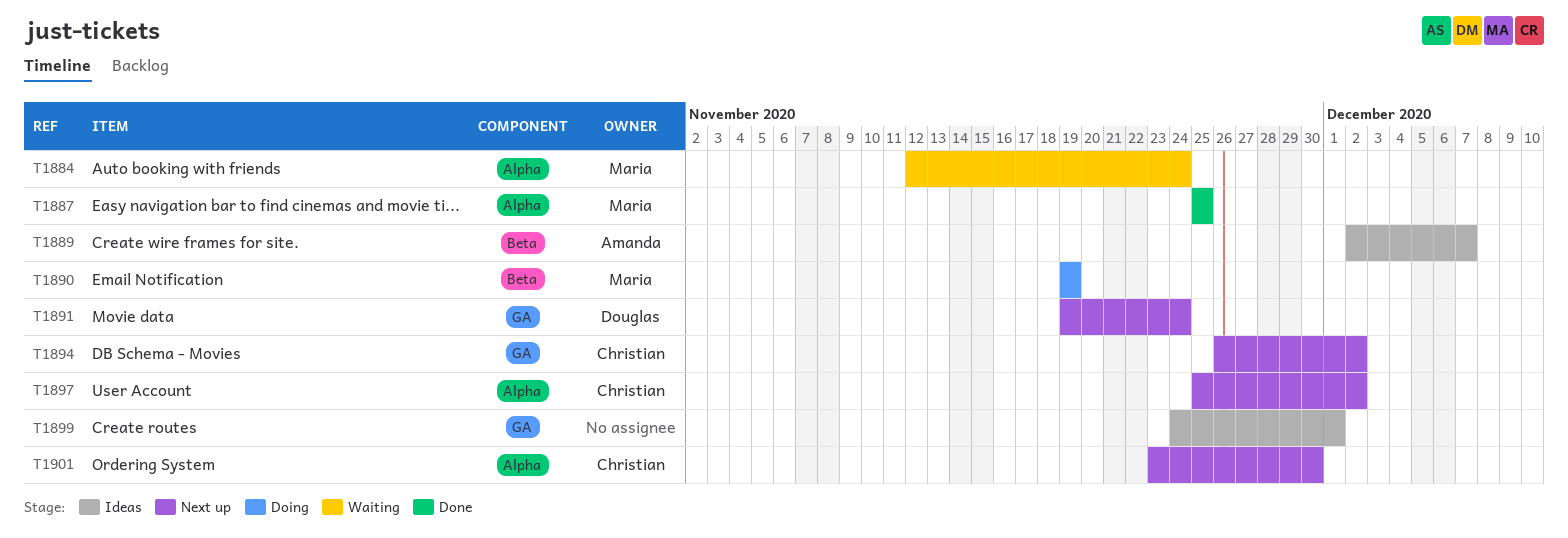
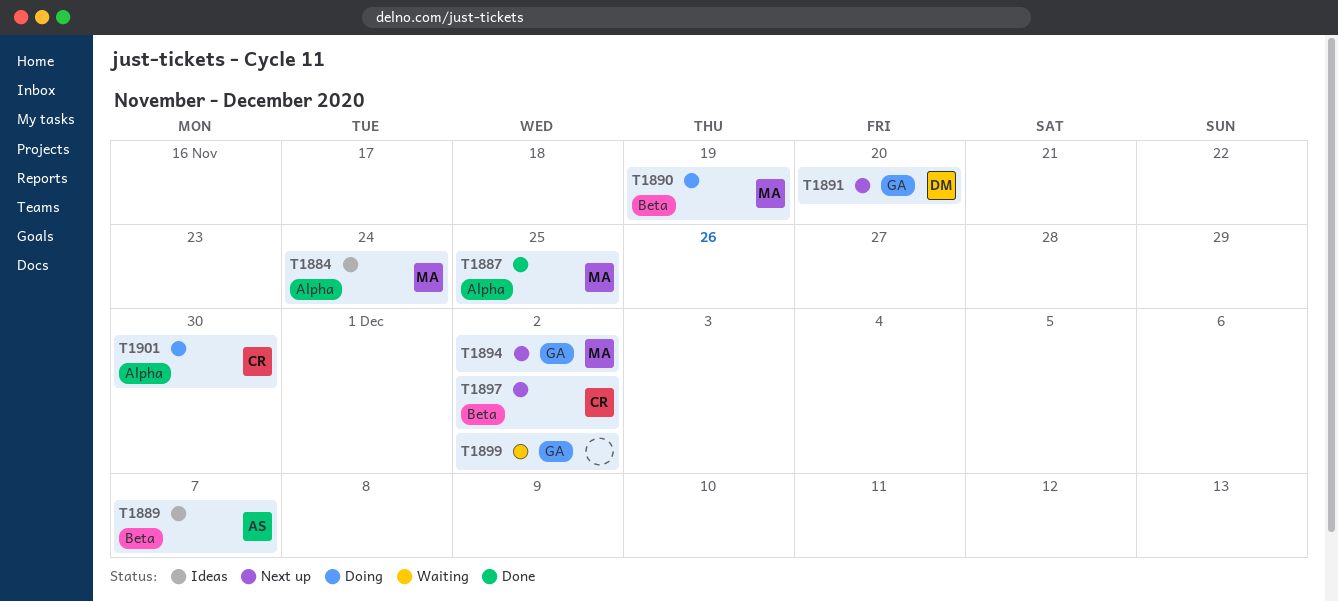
T1884, status: Waiting -> Ideas
T1891, due: Nov 24 -> Nov 20
T1894, owner: Christian -> Maria
T1897, label: Alpha -> Beta
T1899, status: Ideas -> Waiting
T1899, due: Dec 1 -> Dec 2
T1901, status: Next up -> Doing

